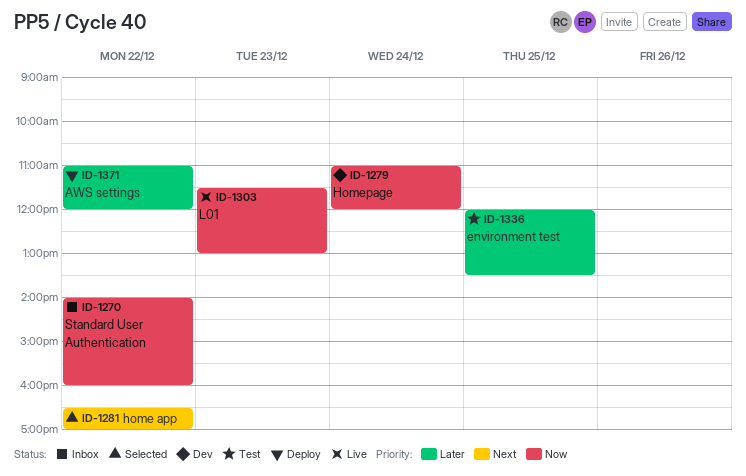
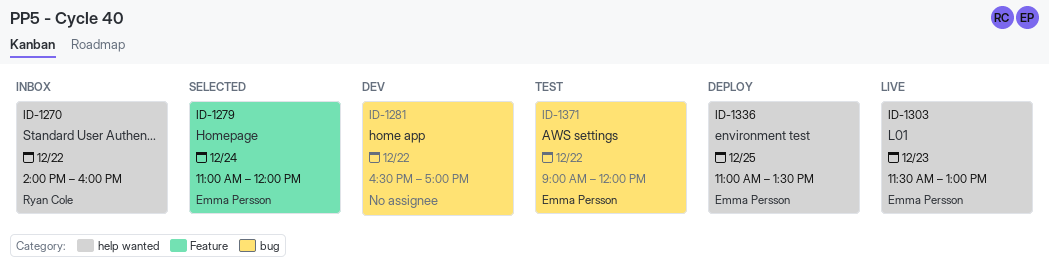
ID-1279, status: Dev -> Selected
ID-1281, status: Selected -> Dev
ID-1336, status: Test -> Deploy
ID-1336, begins: 12:00 -> 11:00
ID-1371, status: Deploy -> Test
ID-1371, begins: 11:00 -> 09:00

